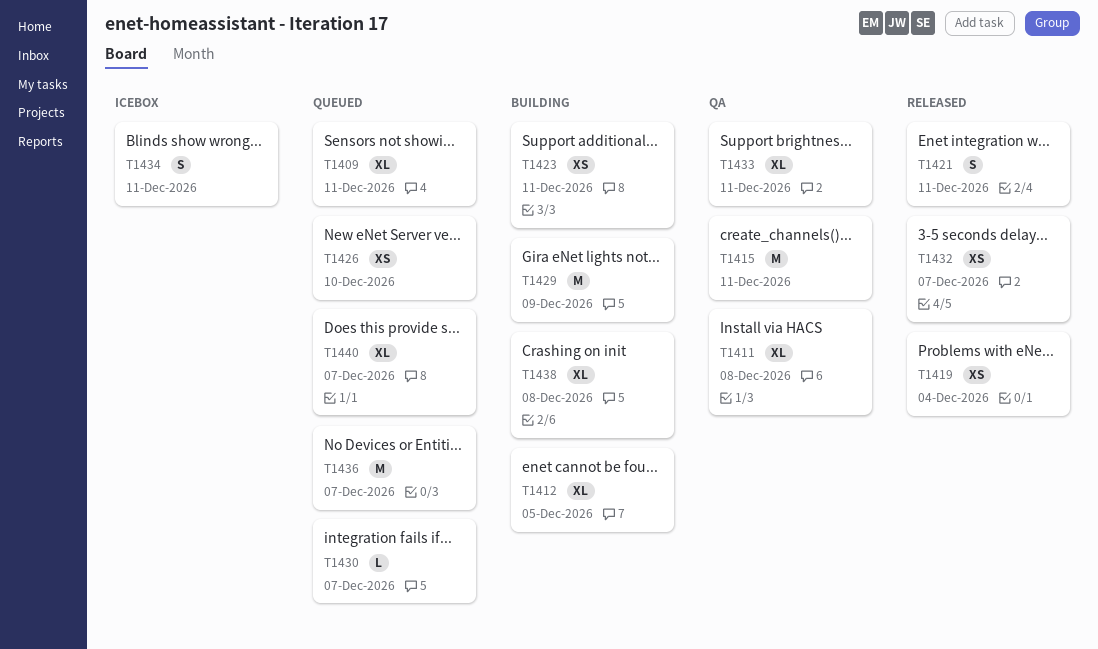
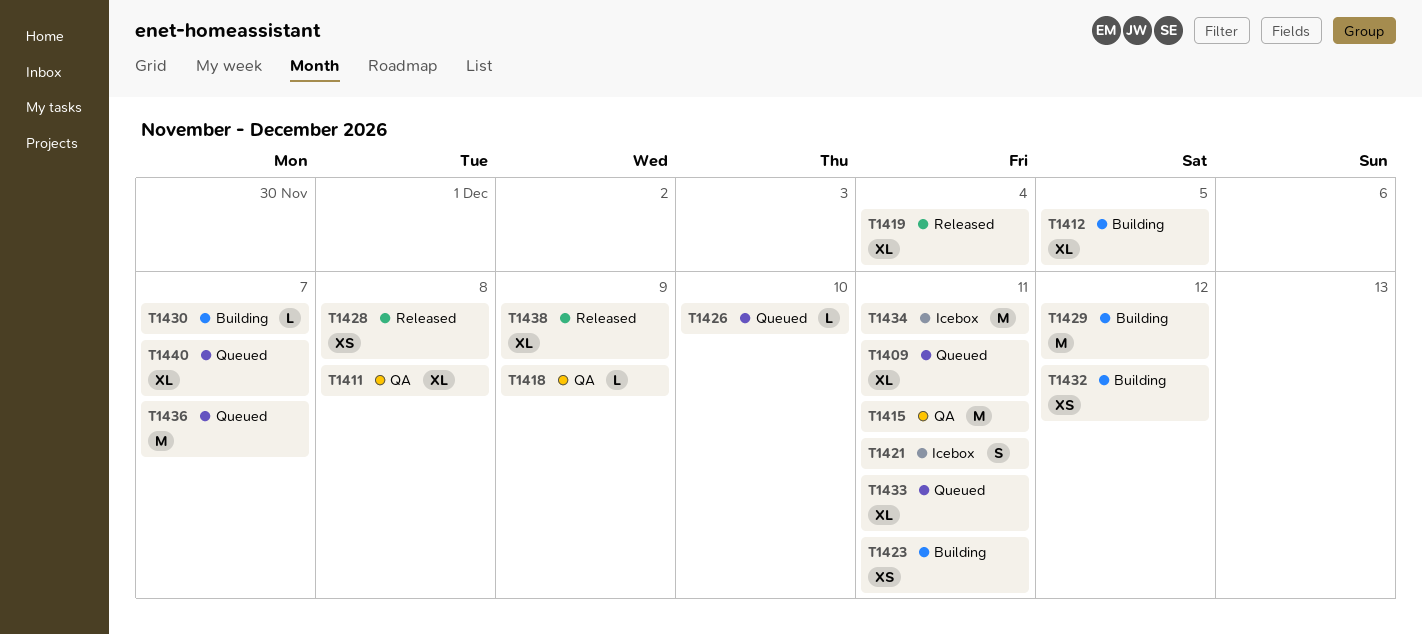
T1418: none -> present
T1419, estimate: XS -> XL
T1421, status: Released -> Icebox
T1426, estimate: XS -> L
T1428: none -> present
T1429, due: Dec 9 -> Dec 12
T1430, status: Queued -> Building
T1432, status: Released -> Building
T1432, due: Dec 7 -> Dec 12
T1433, status: QA -> Queued
T1434, estimate: S -> M
T1438, status: Building -> Released
T1438, due: Dec 8 -> Dec 9

